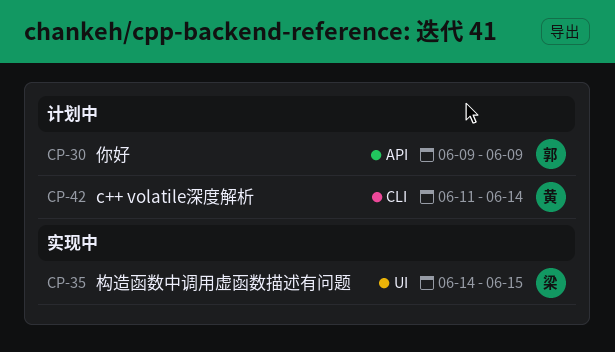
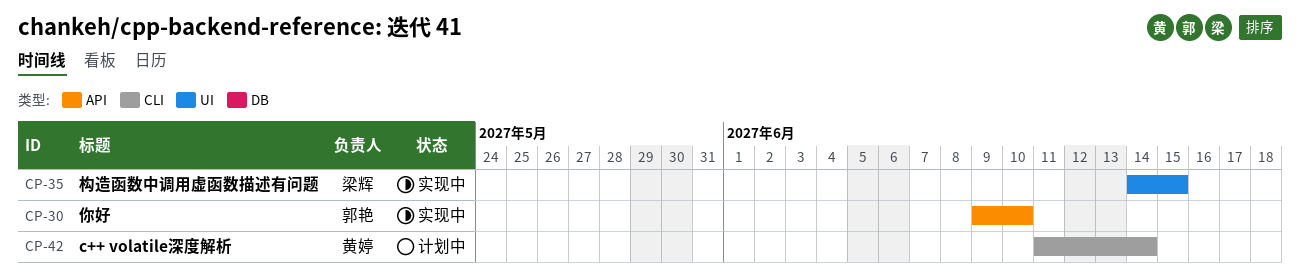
CP-30, status: 计划中 -> 实现中
CP-30, due: Jun 9 -> Jun 10

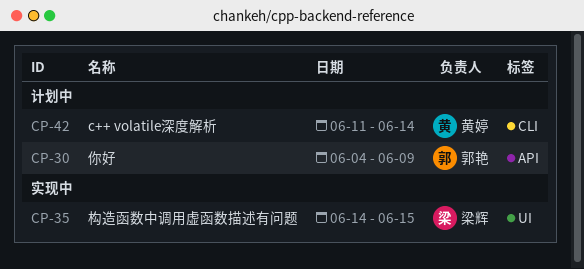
CP-30, status: 实现中 -> 计划中
CP-30, start: Jun 9 -> Jun 4
CP-30, due: Jun 10 -> Jun 9

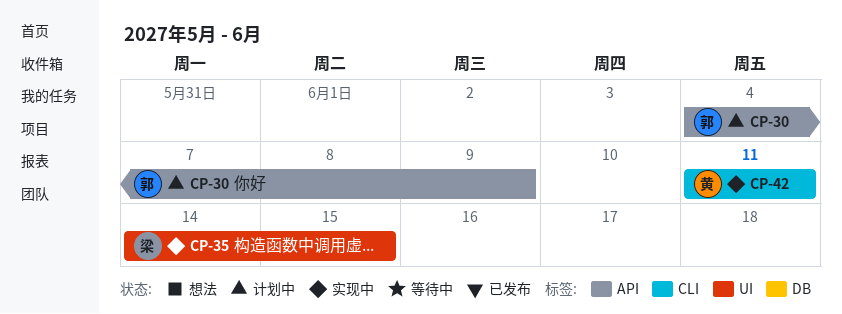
CP-42, status: 计划中 -> 实现中
CP-42, due: Jun 14 -> Jun 11

